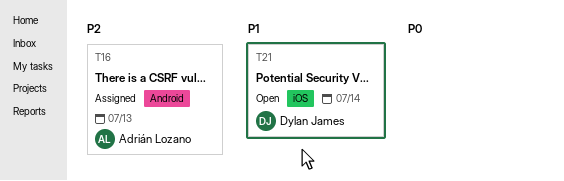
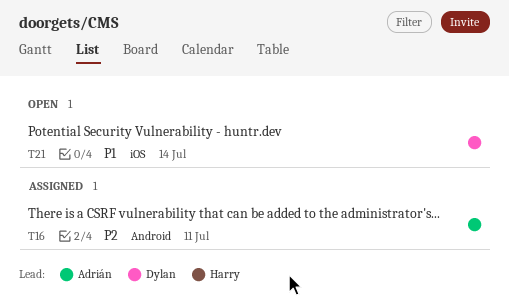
T16, due: Jul 13 -> Jul 11

